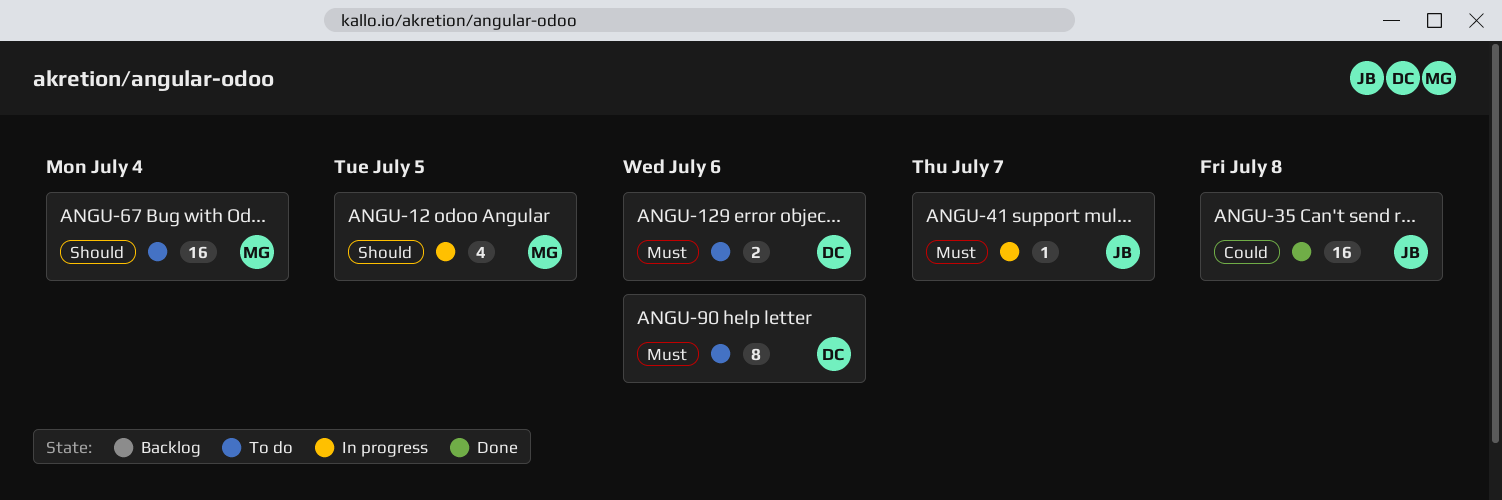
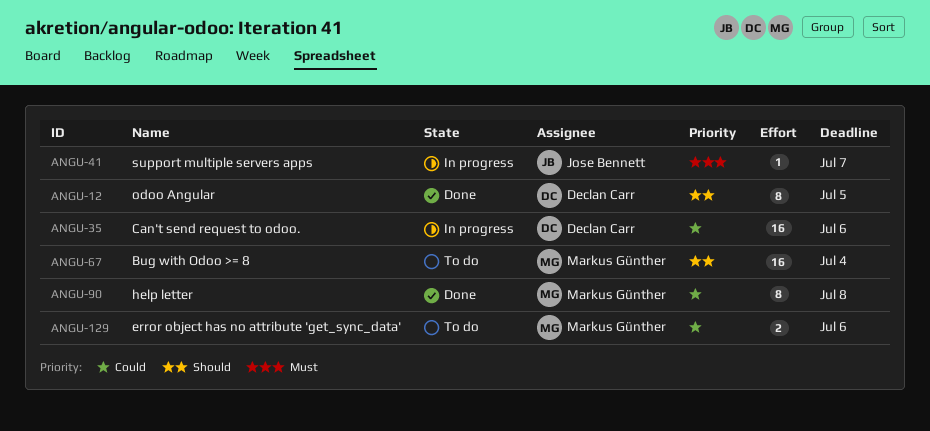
ANGU-12, status: In progress -> Done
ANGU-12, owner: Markus Günther -> Declan Carr
ANGU-12, estimate: 4 -> 8
ANGU-35, status: Done -> In progress
ANGU-35, owner: Jose Bennett -> Declan Carr
ANGU-35, due: Jul 8 -> Jul 6
ANGU-90, status: To do -> Done
ANGU-90, owner: Declan Carr -> Markus Günther
ANGU-90, priority: Must -> Could
ANGU-90, due: Jul 6 -> Jul 8
ANGU-129, owner: Declan Carr -> Markus Günther
ANGU-129, priority: Must -> Could

